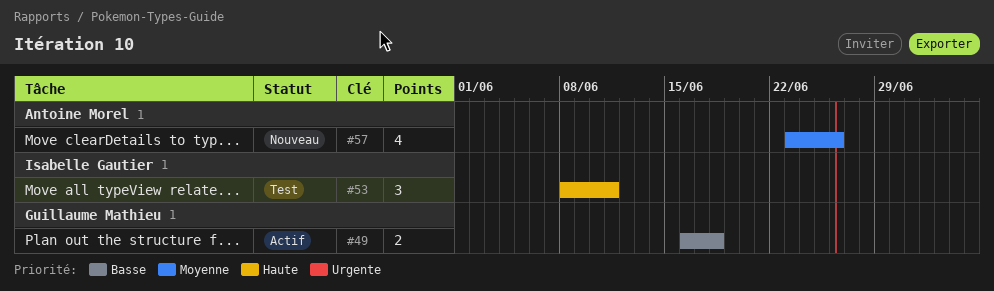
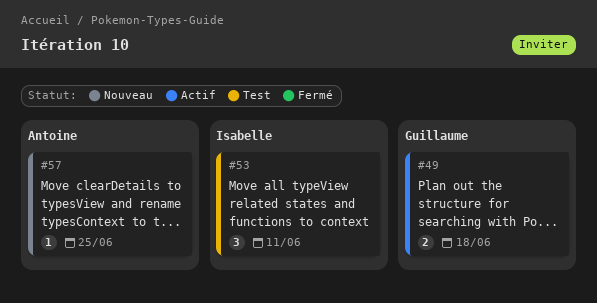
#57, estimate: 4 -> 1
#57, due: Jun 26 -> Jun 25

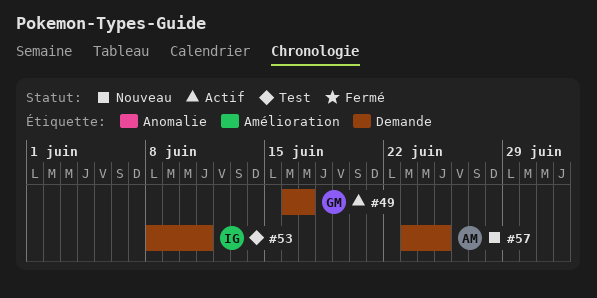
#49, due: Jun 18 -> Jun 17

